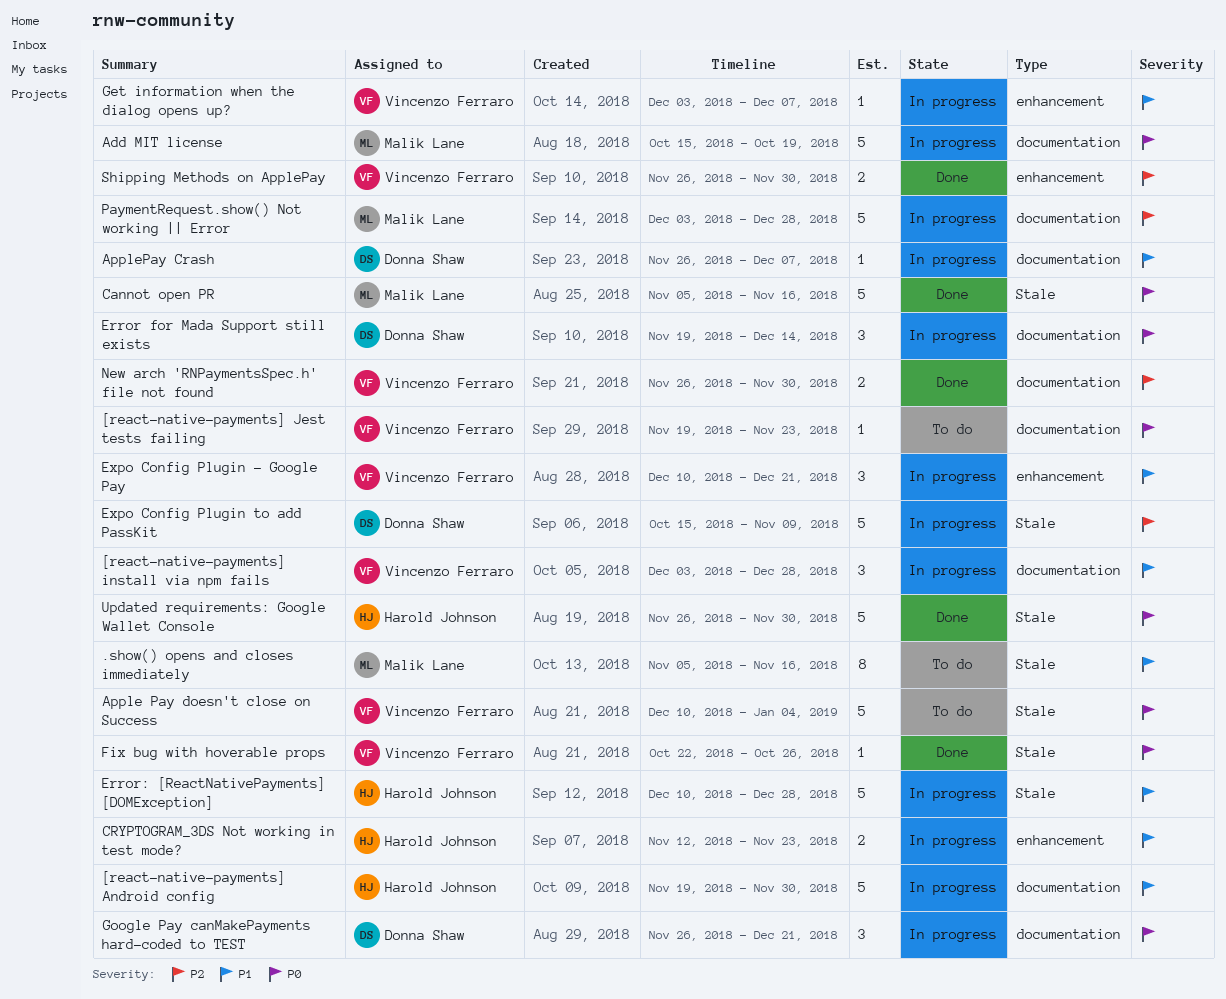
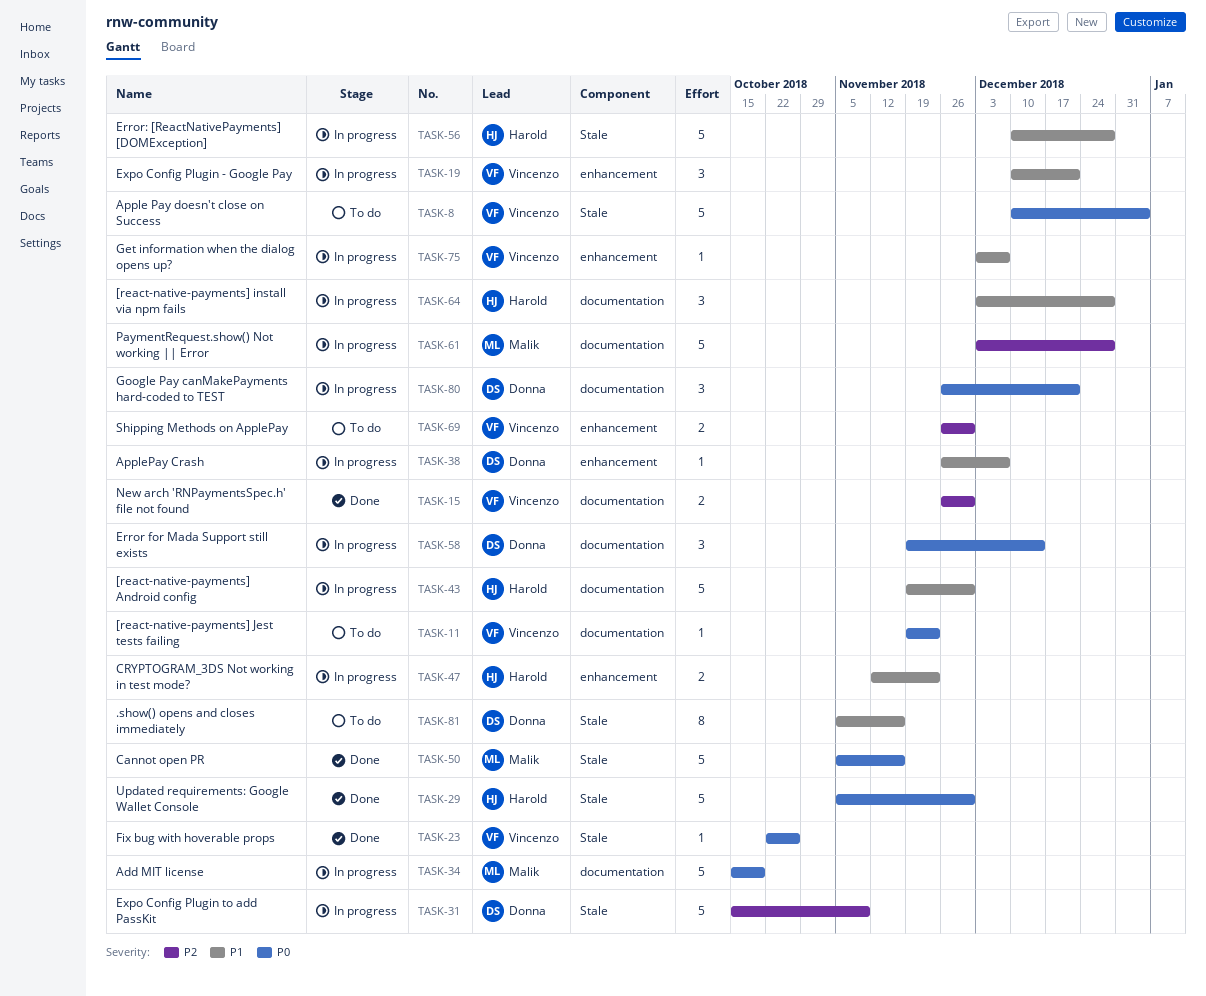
.show() opens and closes immediately, owner: Malik Lane -> Donna Shaw
[react-native-payments] install via npm fails, owner: Vincenzo Ferraro -> Harold Johnson
ApplePay Crash, label: documentation -> enhancement
Shipping Methods on ApplePay, status: Done -> To do
Updated requirements: Google Wallet Console, start: Nov 26 -> Nov 5

